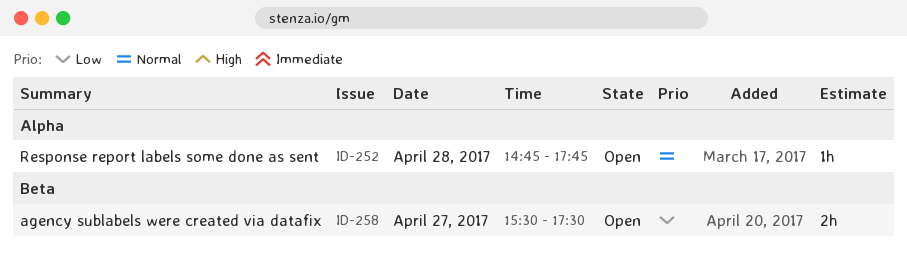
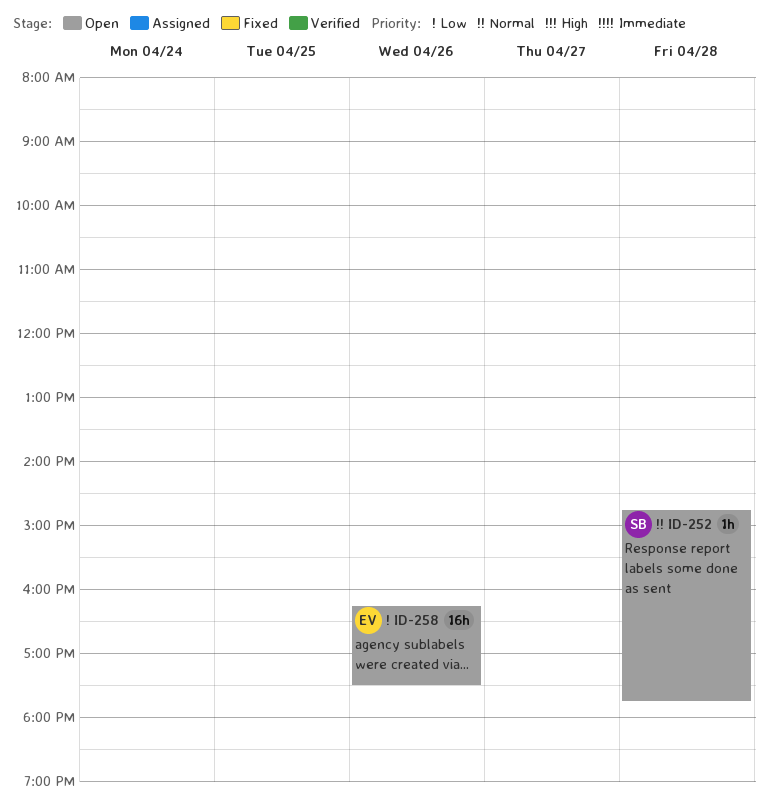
ID-258, estimate: 2h -> 16h
ID-258, day: Apr 27 -> Apr 26
ID-258, begins: 15:30 -> 16:15

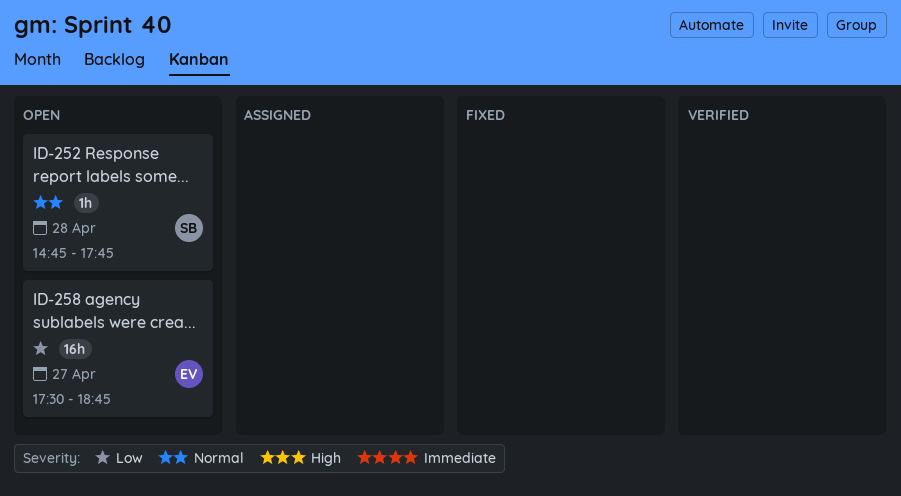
ID-258, day: Apr 26 -> Apr 27
ID-258, begins: 16:15 -> 17:30
ID-258, ends: 17:30 -> 18:45

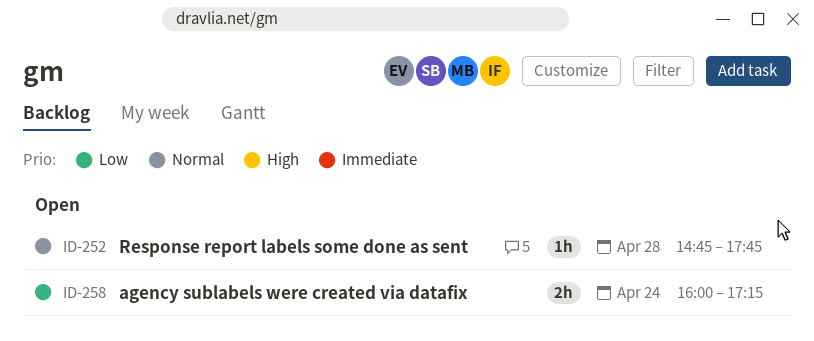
ID-258, estimate: 16h -> 2h
ID-258, day: Apr 27 -> Apr 24
ID-258, begins: 17:30 -> 16:00
ID-258, ends: 18:45 -> 17:15

